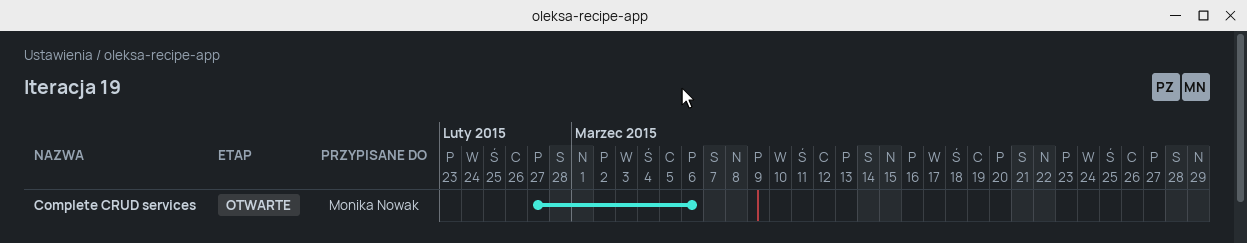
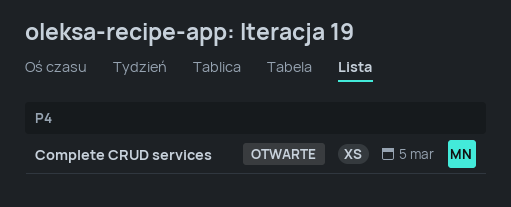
Complete CRUD services, due: Mar 6 -> Mar 5

